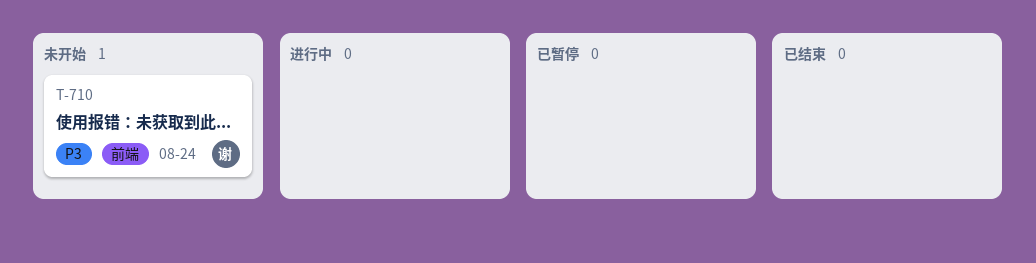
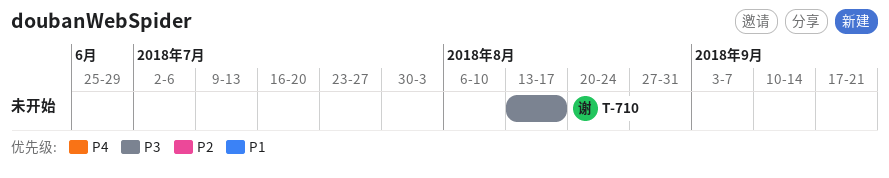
T-710, due: Aug 24 -> Aug 17

